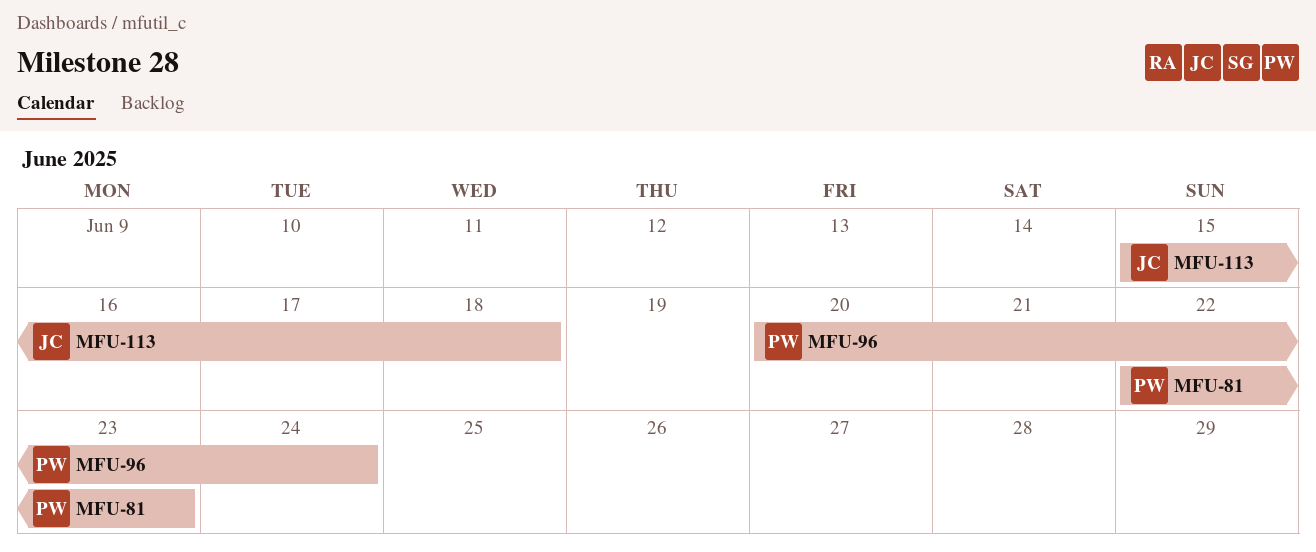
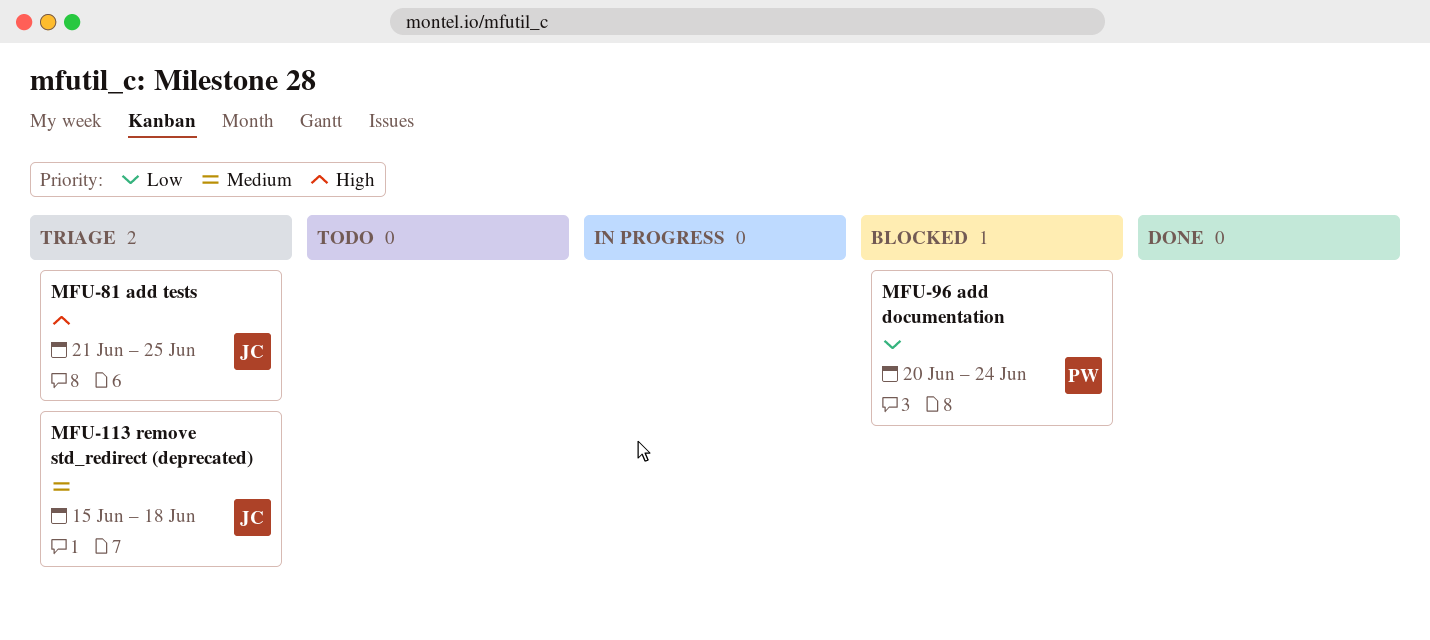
MFU-81, owner: PW -> JC
MFU-81, start: Jun 22 -> Jun 21
MFU-81, due: Jun 23 -> Jun 25

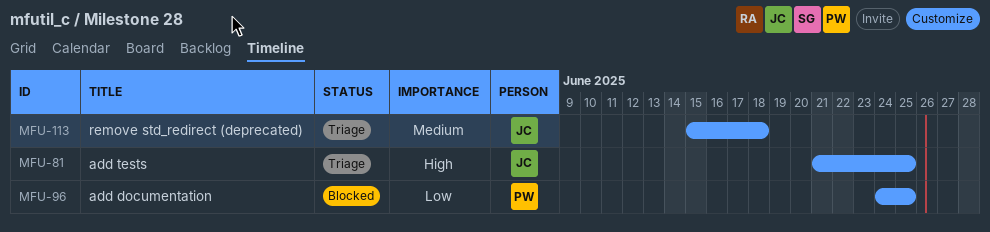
MFU-96, start: Jun 20 -> Jun 24
MFU-96, due: Jun 24 -> Jun 25

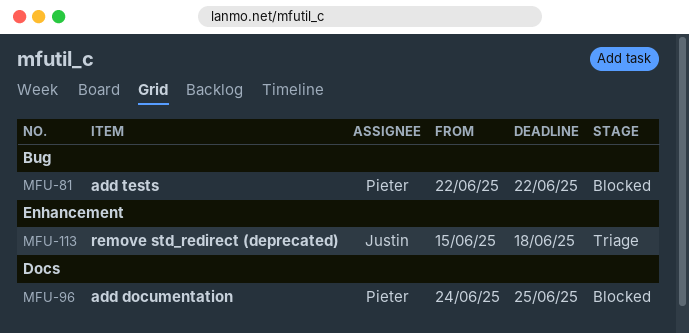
MFU-81, status: Triage -> Blocked
MFU-81, owner: Justin -> Pieter
MFU-81, start: Jun 21 -> Jun 22
MFU-81, due: Jun 25 -> Jun 22

